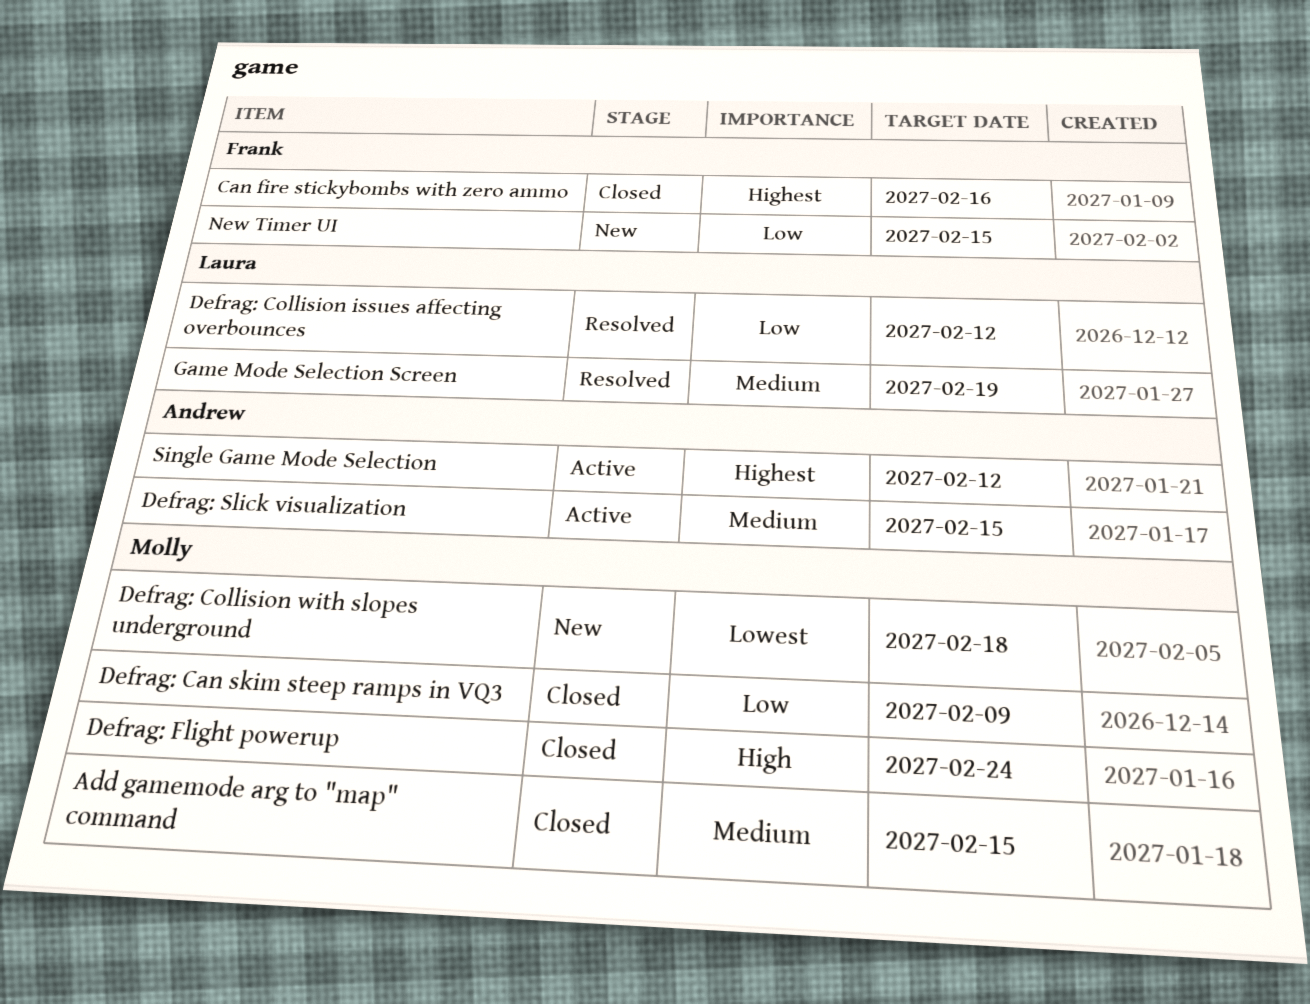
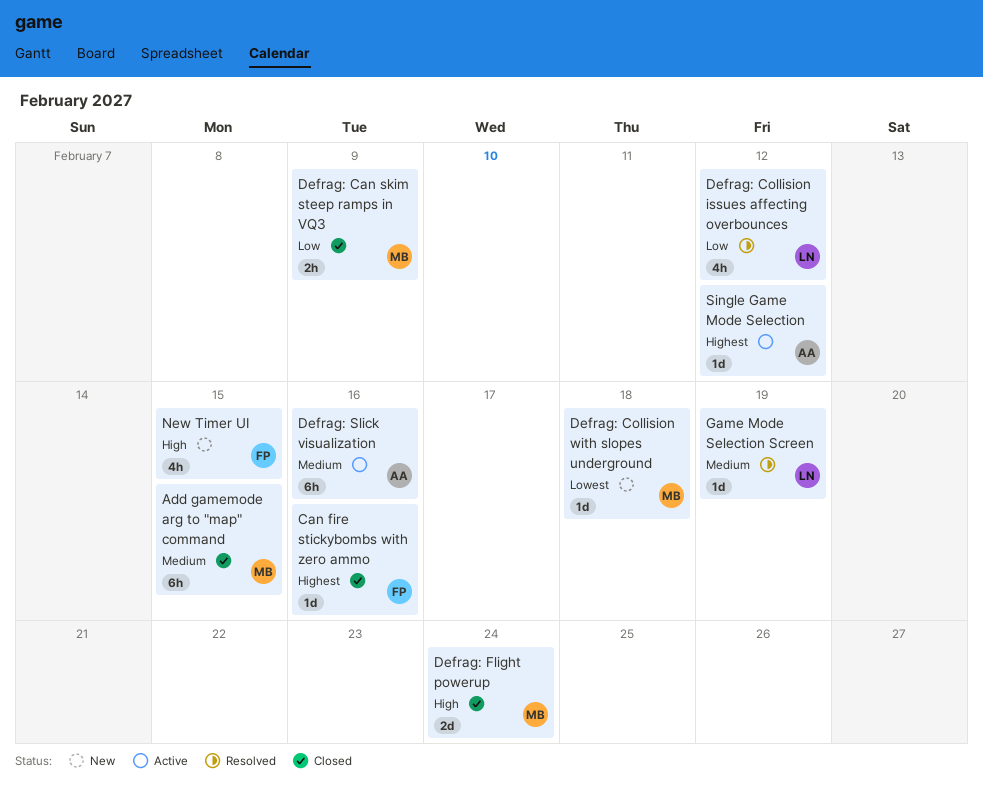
Defrag: Slick visualization, due: Feb 15 -> Feb 16
New Timer UI, priority: Low -> High

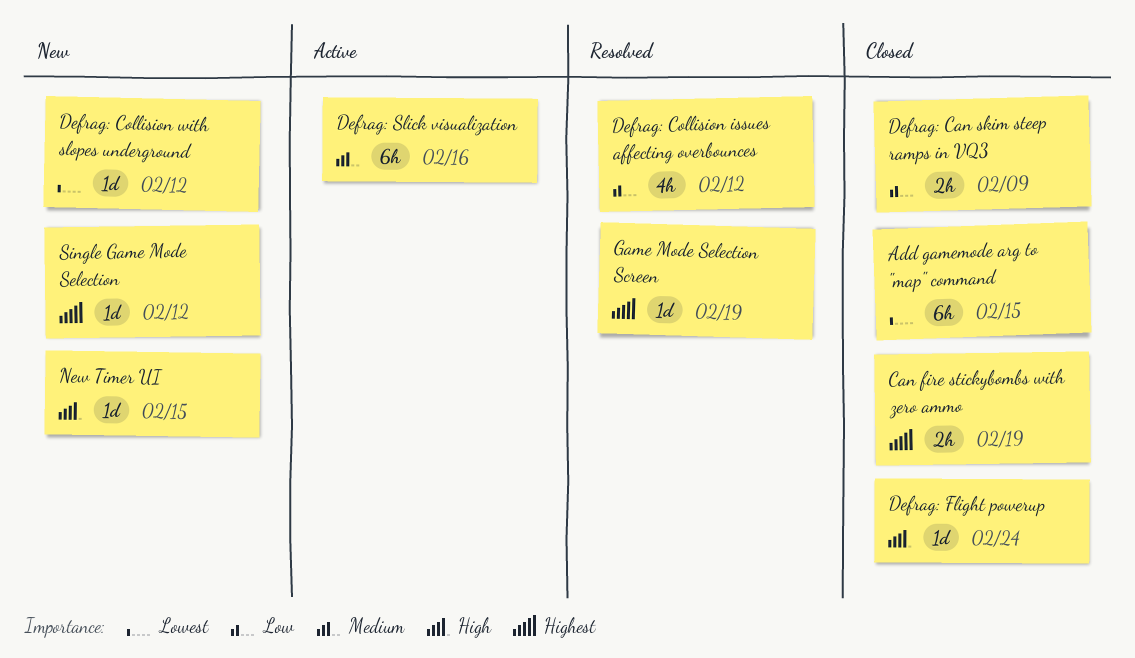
Add gamemode arg to "map" command, priority: Medium -> Lowest
Can fire stickybombs with zero ammo, estimate: 1d -> 2h
Can fire stickybombs with zero ammo, due: Feb 16 -> Feb 19
Defrag: Collision with slopes underground, due: Feb 18 -> Feb 12
Defrag: Flight powerup, estimate: 2d -> 1d
Game Mode Selection Screen, priority: Medium -> Highest
New Timer UI, estimate: 4h -> 1d
Single Game Mode Selection, status: Active -> New

